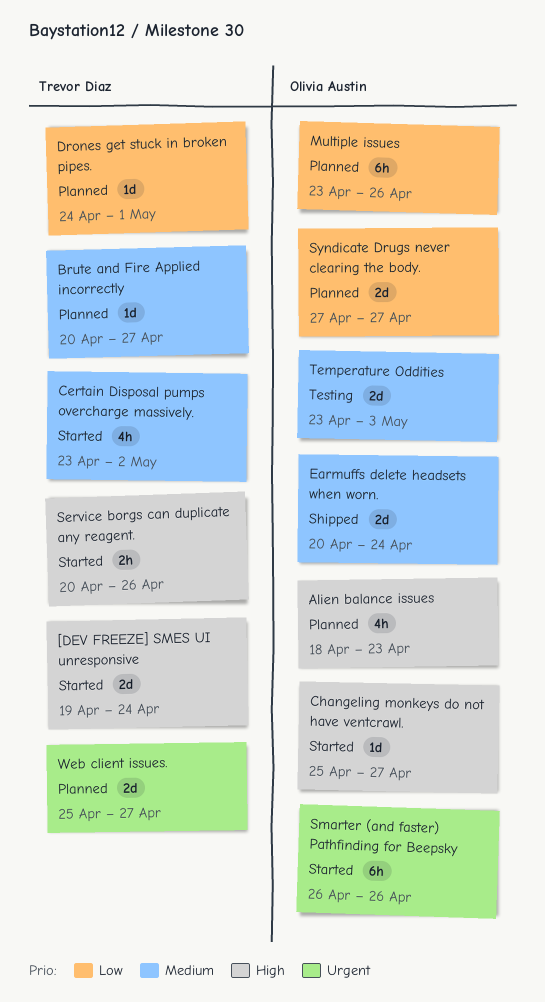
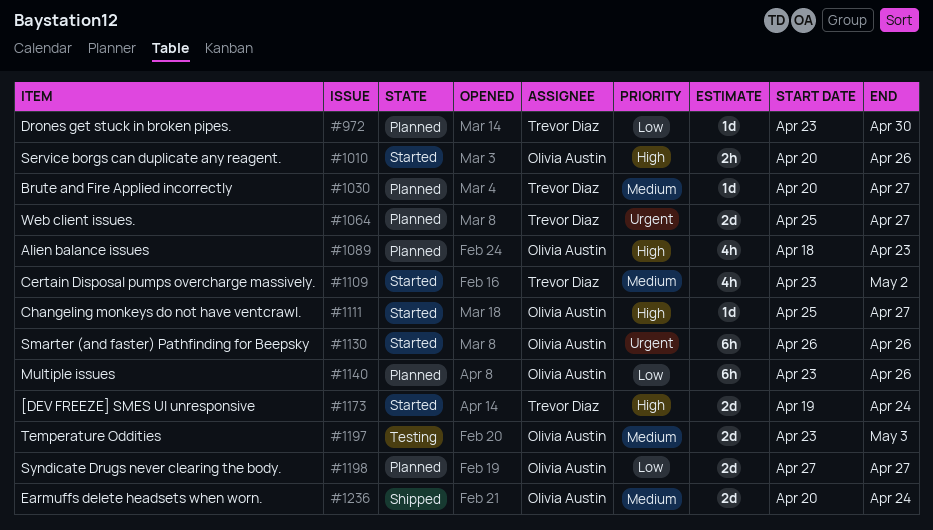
Drones get stuck in broken pipes., start: Apr 24 -> Apr 23
Drones get stuck in broken pipes., due: May 1 -> Apr 30
Service borgs can duplicate any reagent., owner: Trevor Diaz -> Olivia Austin

